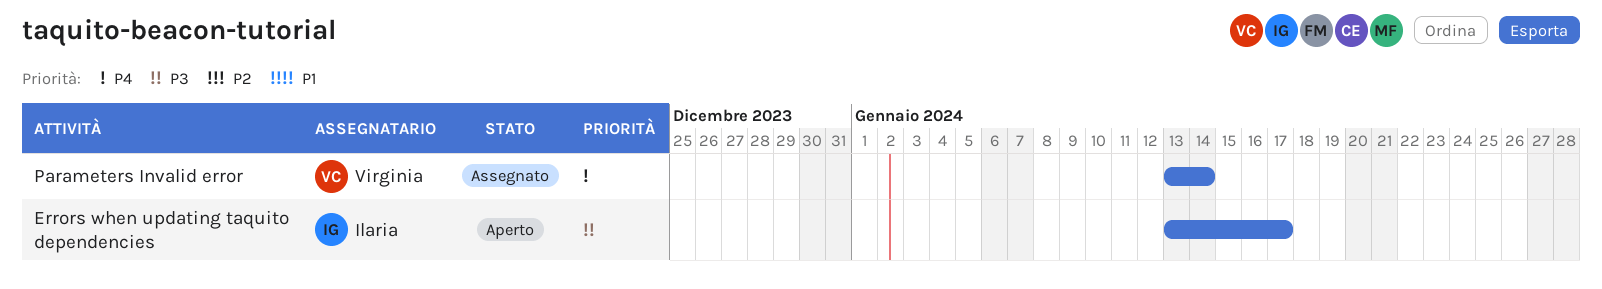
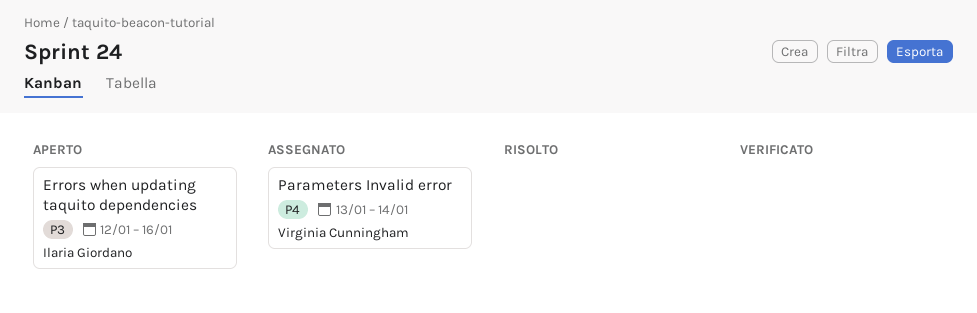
Errors when updating taquito dependencies, start: Jan 13 -> Jan 12
Errors when updating taquito dependencies, due: Jan 17 -> Jan 16

